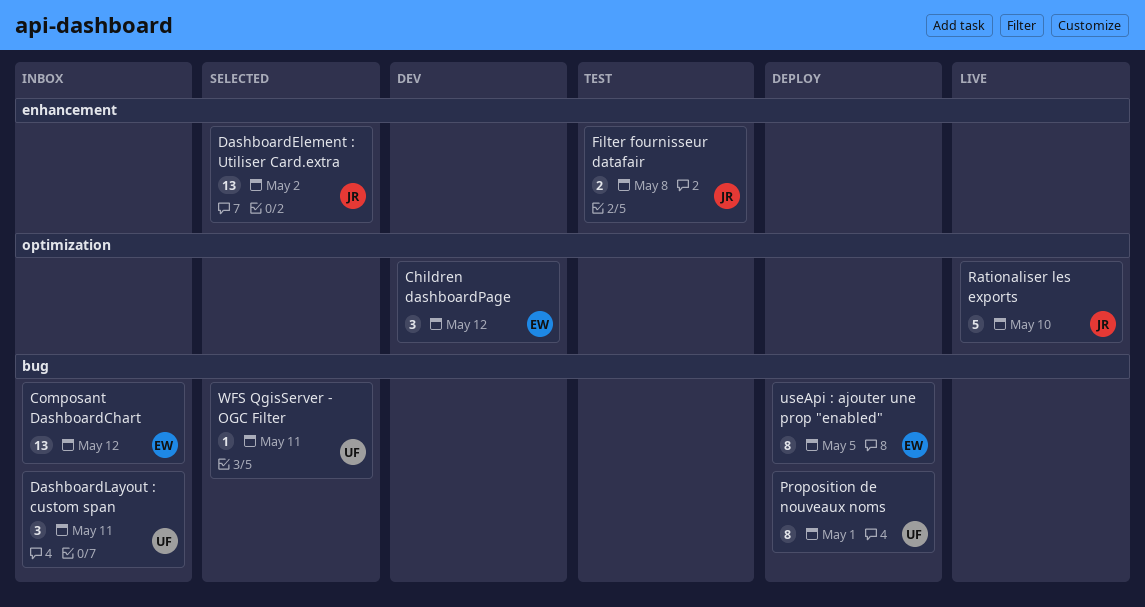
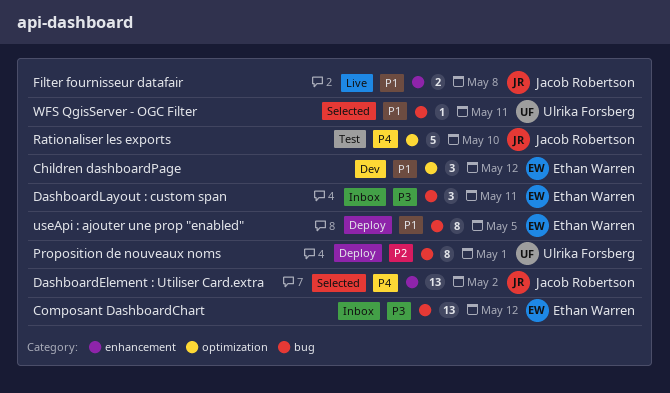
DashboardLayout : custom span, owner: Ulrika Forsberg -> Ethan Warren
Filter fournisseur datafair, status: Test -> Live
Rationaliser les exports, status: Live -> Test

